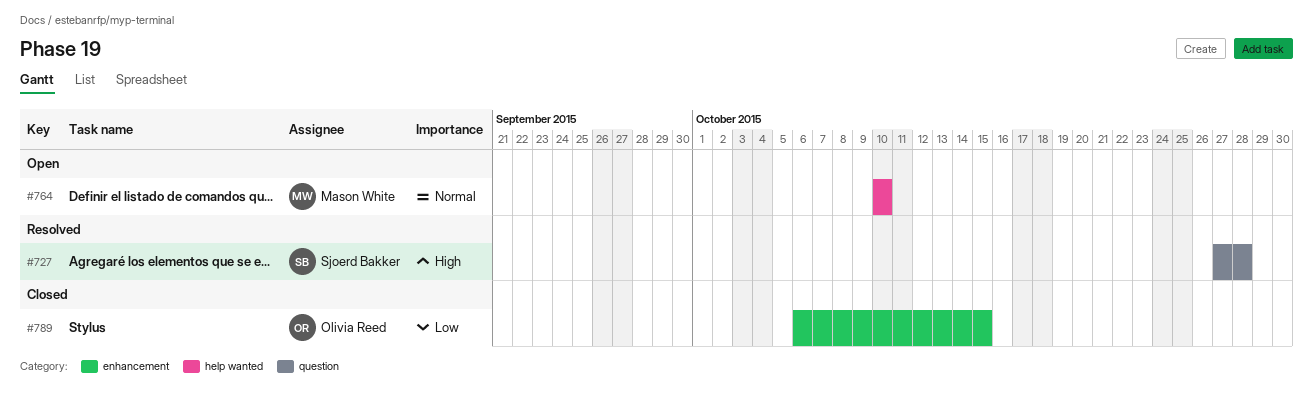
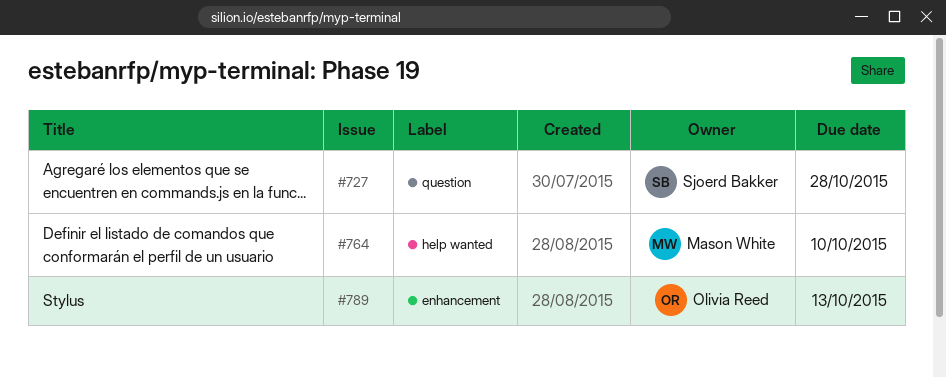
#789, due: Oct 15 -> Oct 13

